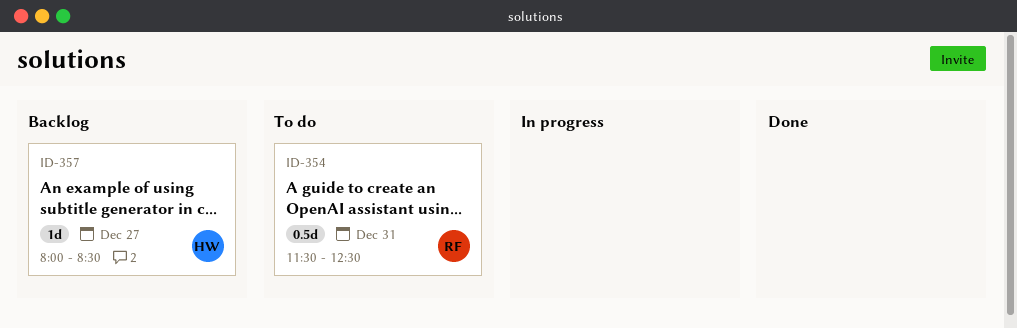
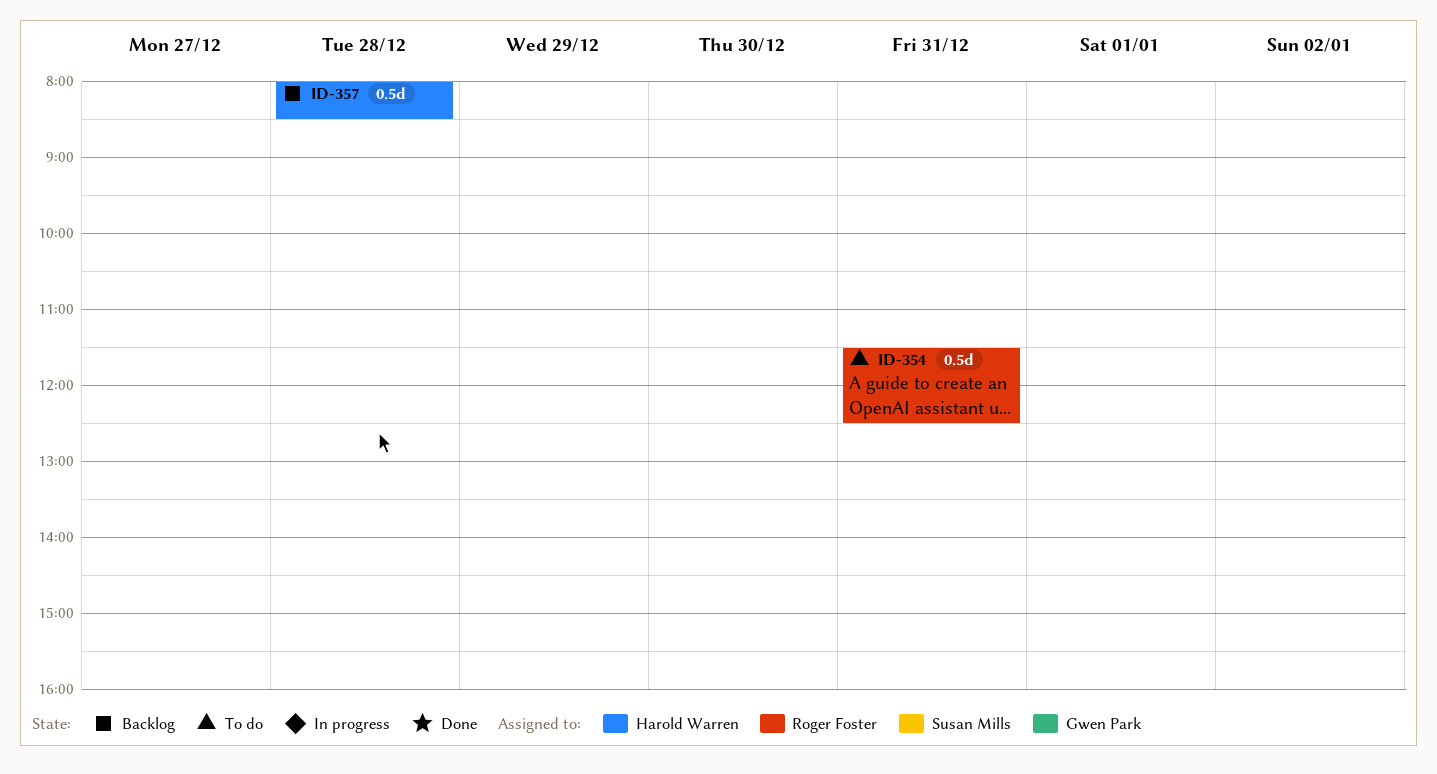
ID-357, estimate: 1d -> 0.5d
ID-357, day: Dec 27 -> Dec 28

